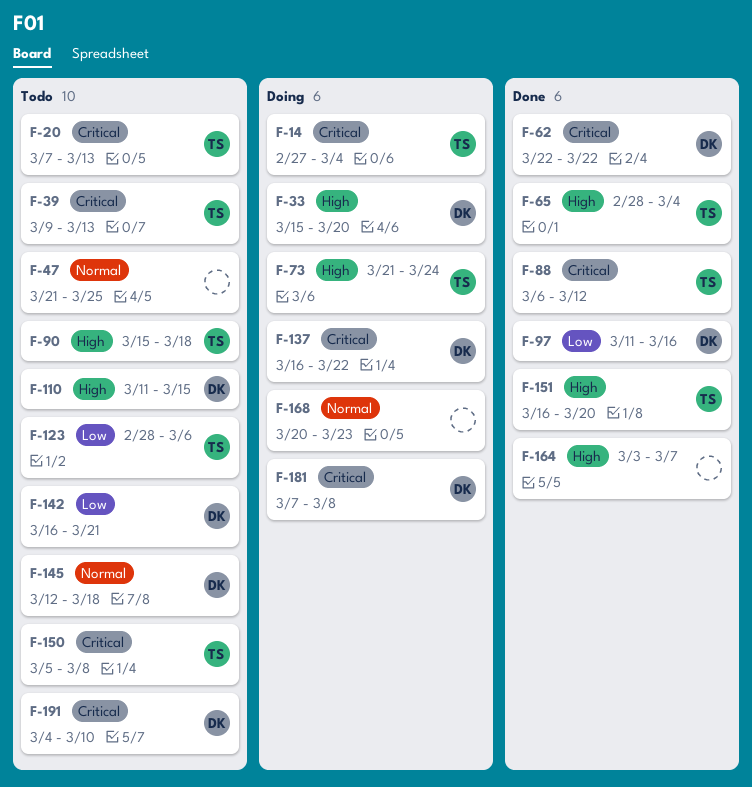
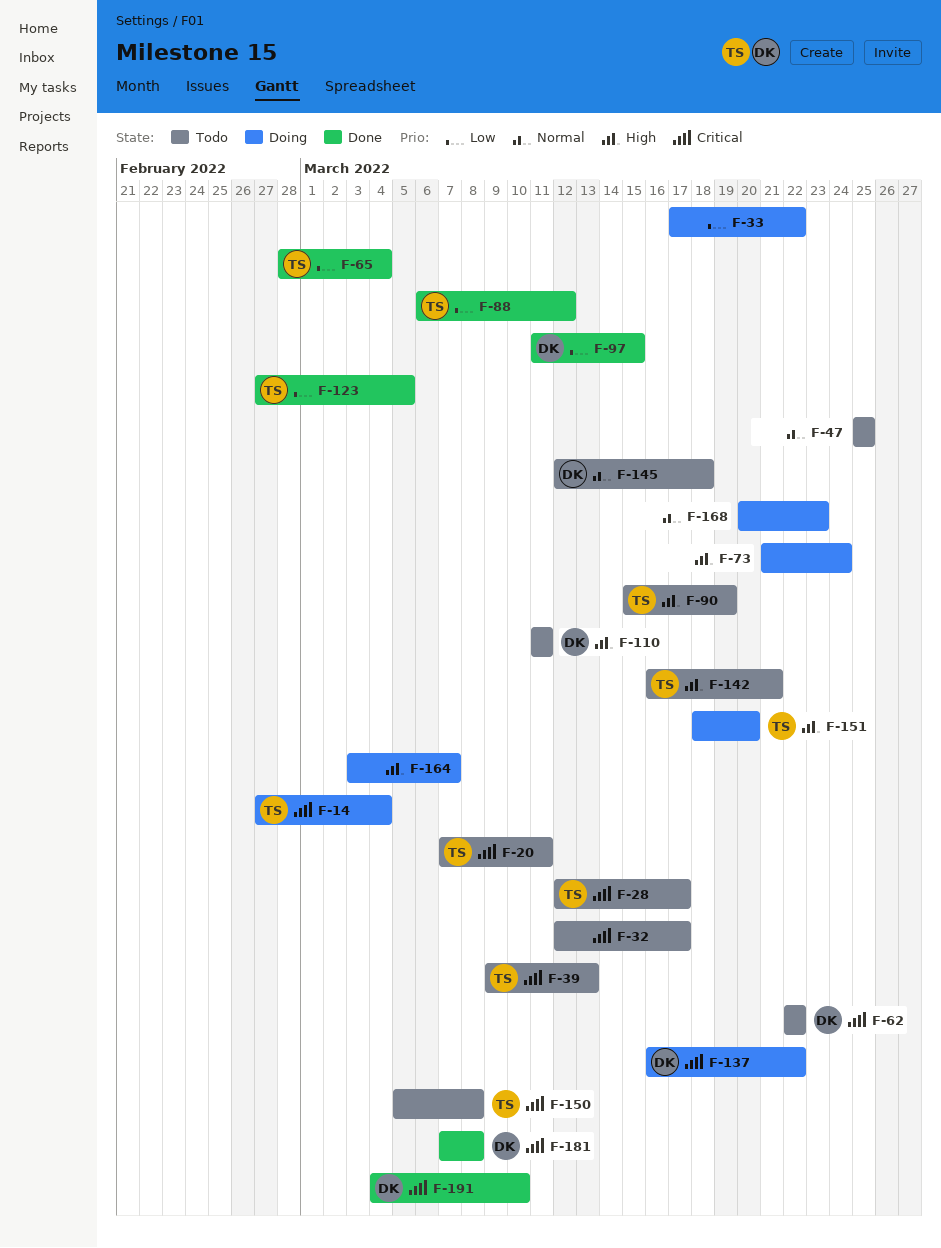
F-20, due: Mar 13 -> Mar 11
F-28: none -> present
F-32: none -> present
F-33, owner: DK -> none
F-33, priority: High -> Low
F-33, start: Mar 15 -> Mar 17
F-33, due: Mar 20 -> Mar 22
F-47, start: Mar 21 -> Mar 25
F-62, status: Done -> Todo
F-65, priority: High -> Low
F-73, owner: TS -> none
F-88, priority: Critical -> Low
F-90, due: Mar 18 -> Mar 19
F-97, due: Mar 16 -> Mar 15
F-110, due: Mar 15 -> Mar 11
F-123, status: Todo -> Done
F-123, start: Feb 28 -> Feb 27
F-123, due: Mar 6 -> Mar 5
F-142, owner: DK -> TS
F-142, priority: Low -> High
F-151, status: Done -> Doing
F-151, start: Mar 16 -> Mar 18
F-164, status: Done -> Doing
F-181, status: Doing -> Done
F-191, status: Todo -> Done

